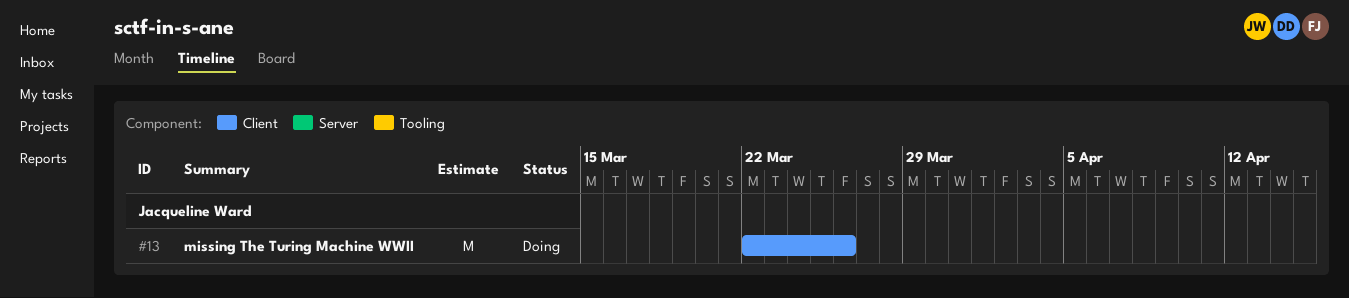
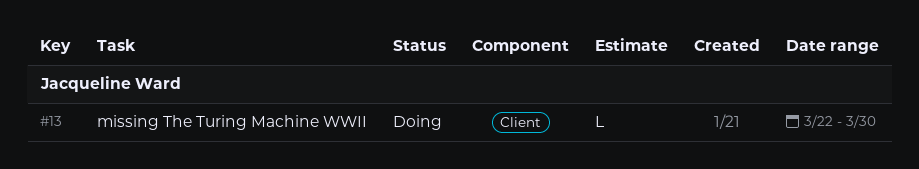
#13, estimate: M -> L
#13, due: Mar 26 -> Mar 30

